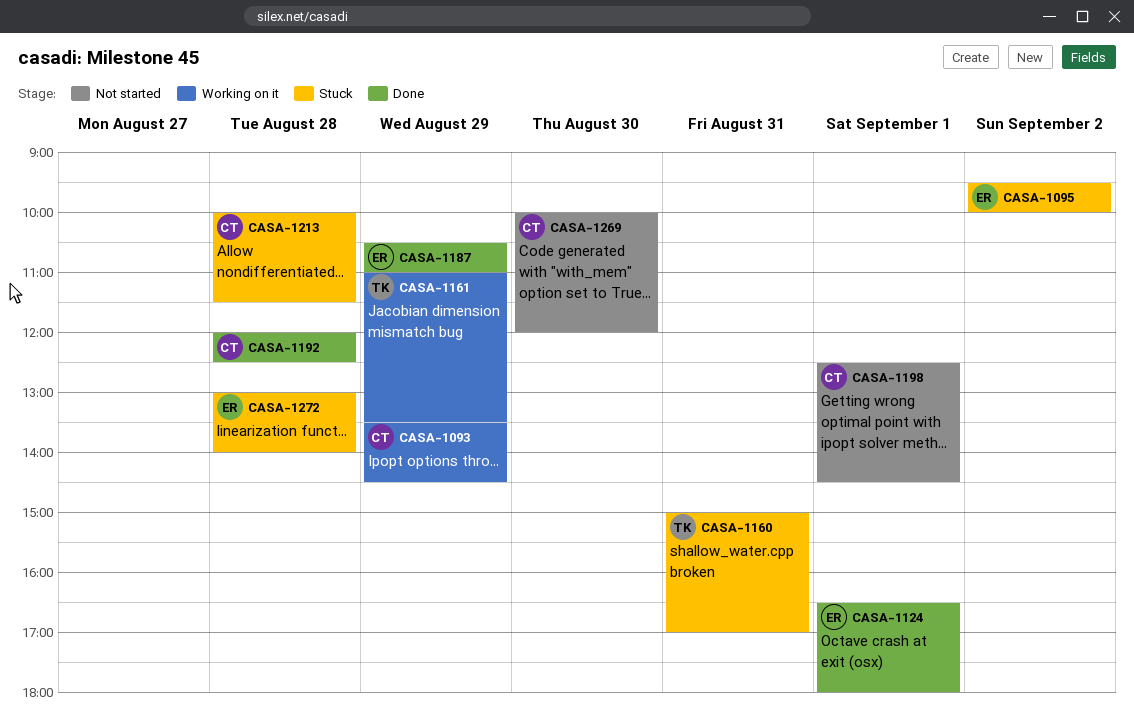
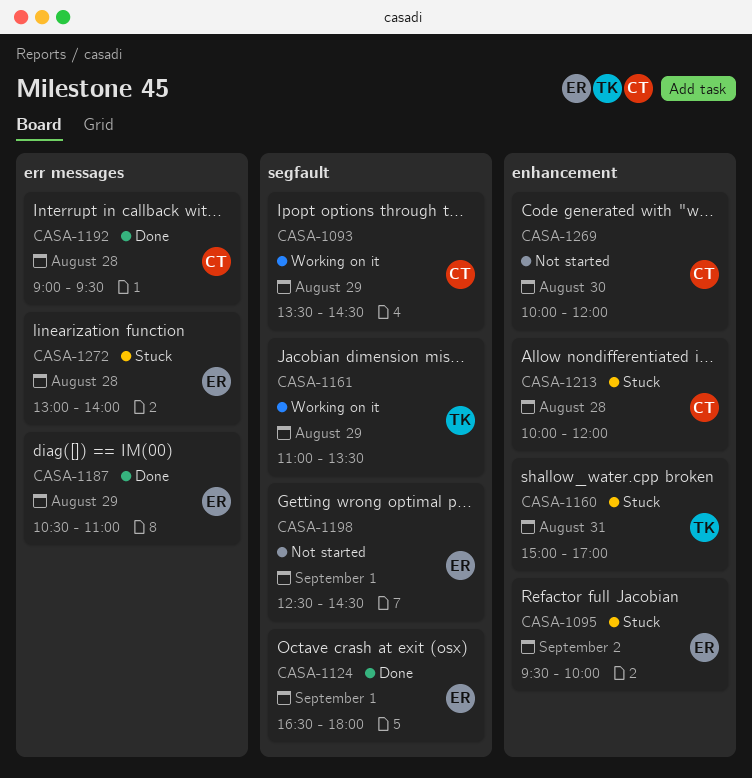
CASA-1192, begins: 12:00 -> 09:00
CASA-1192, ends: 12:30 -> 09:30
CASA-1198, owner: CT -> ER
CASA-1213, ends: 11:30 -> 12:00

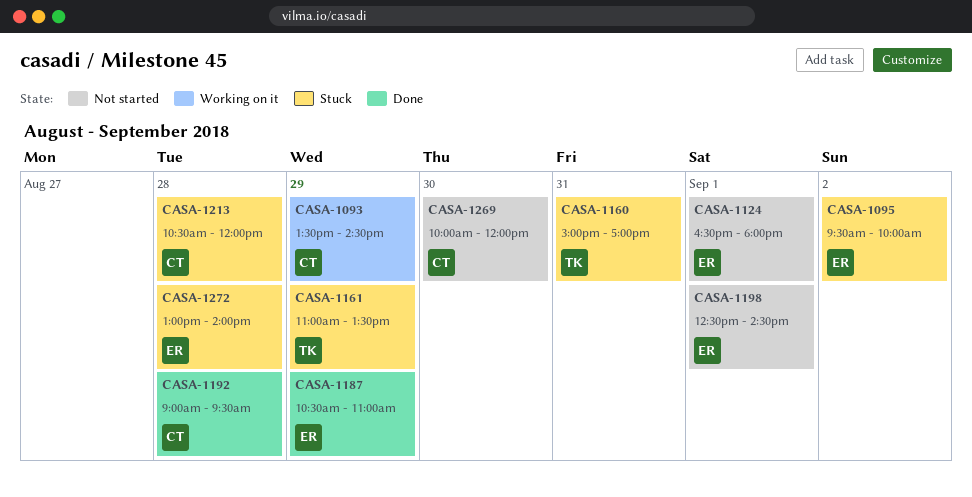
CASA-1124, status: Done -> Not started
CASA-1161, status: Working on it -> Stuck
CASA-1213, begins: 10:00 -> 10:30

